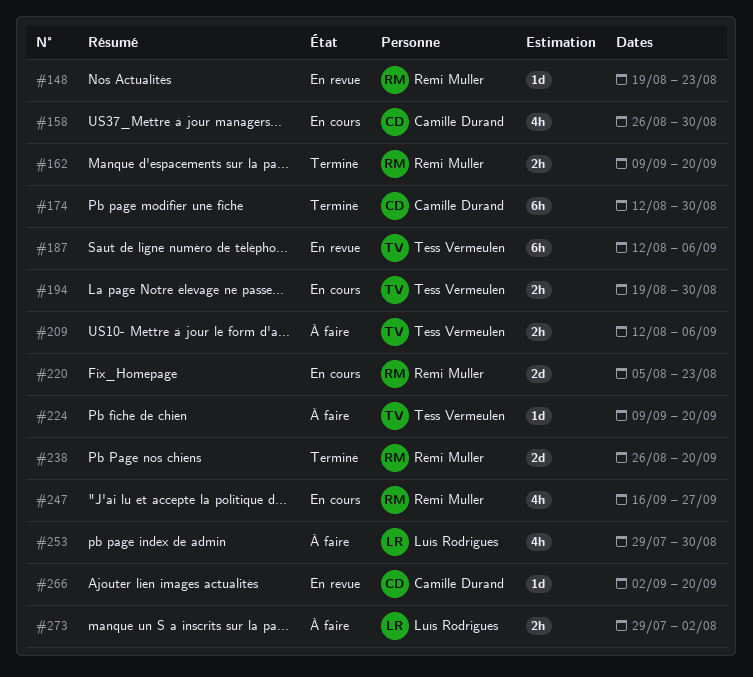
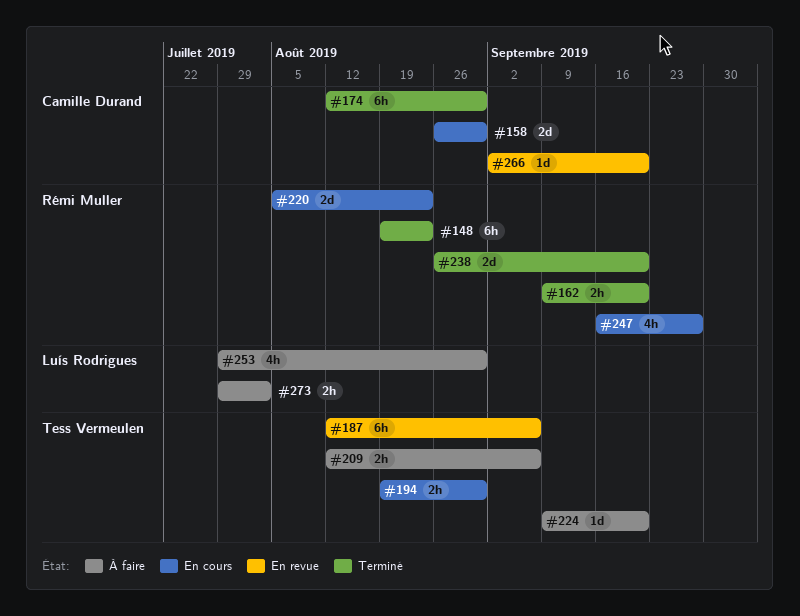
#148, status: En revue -> Terminé
#148, estimate: 1d -> 6h
#158, estimate: 4h -> 2d

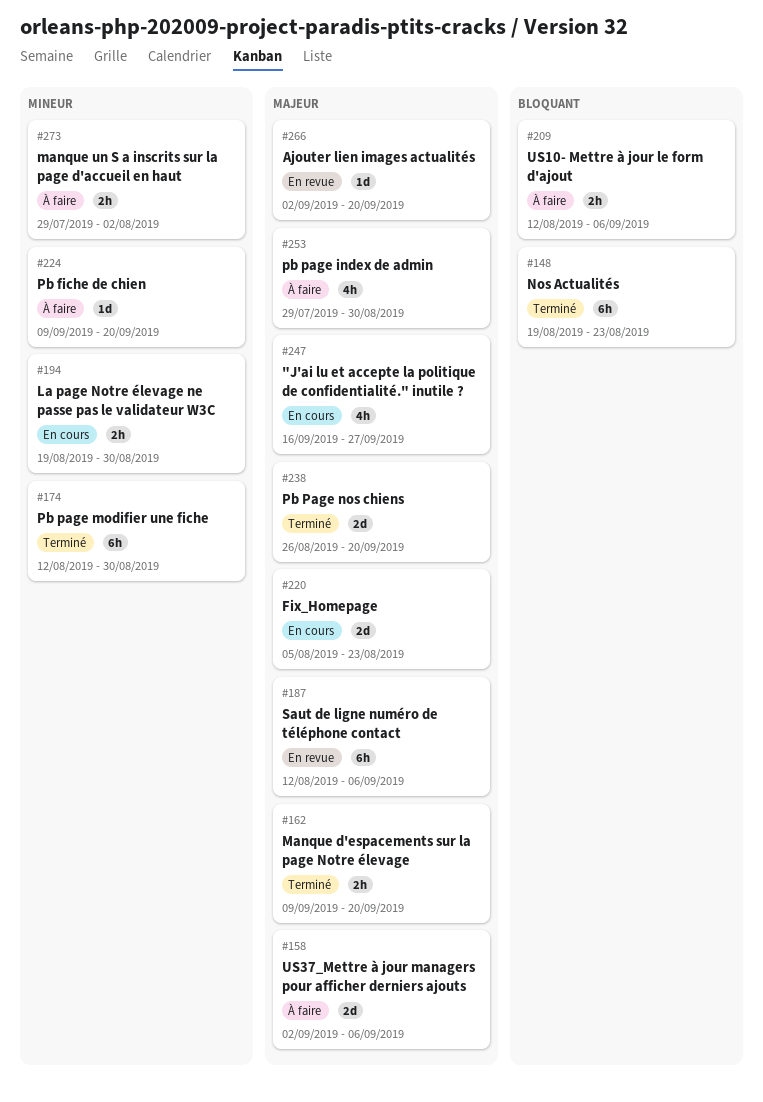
#158, status: En cours -> À faire
#158, start: Aug 26 -> Sep 2
#158, due: Aug 30 -> Sep 6

